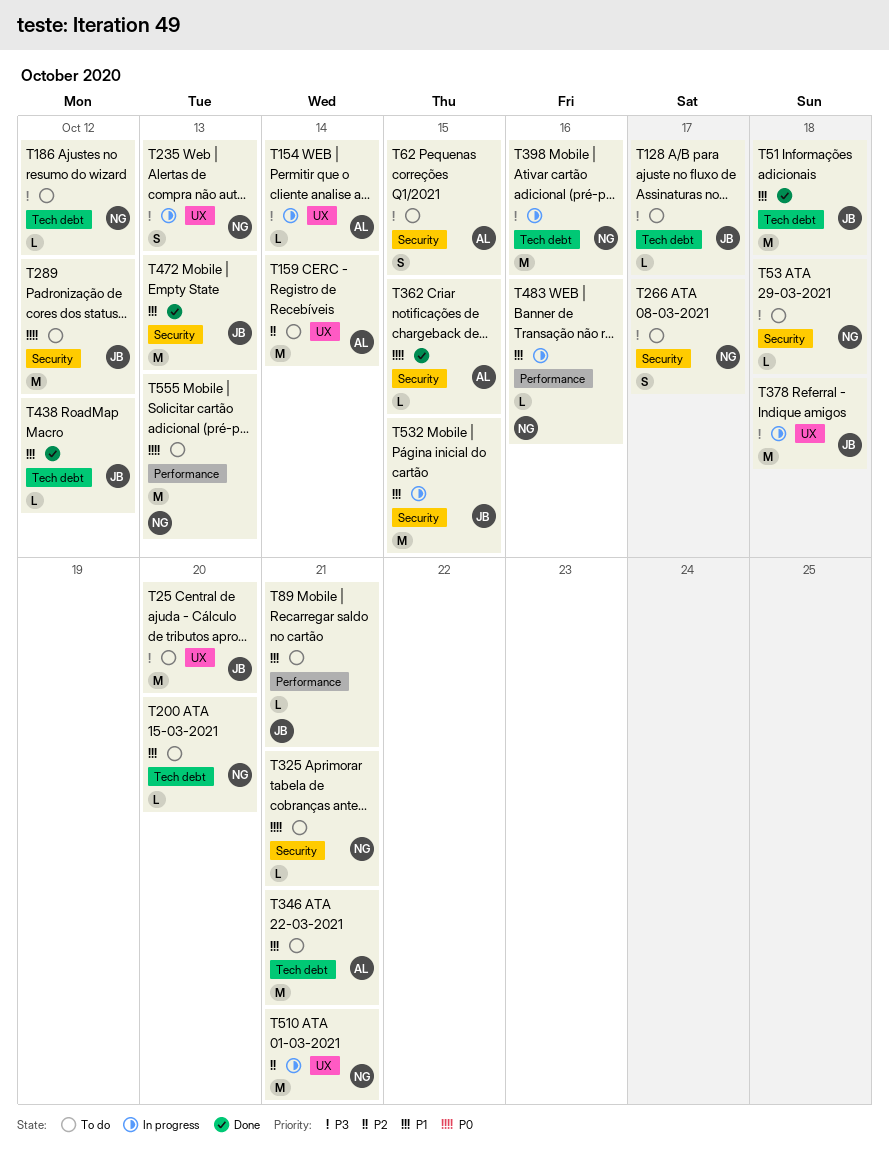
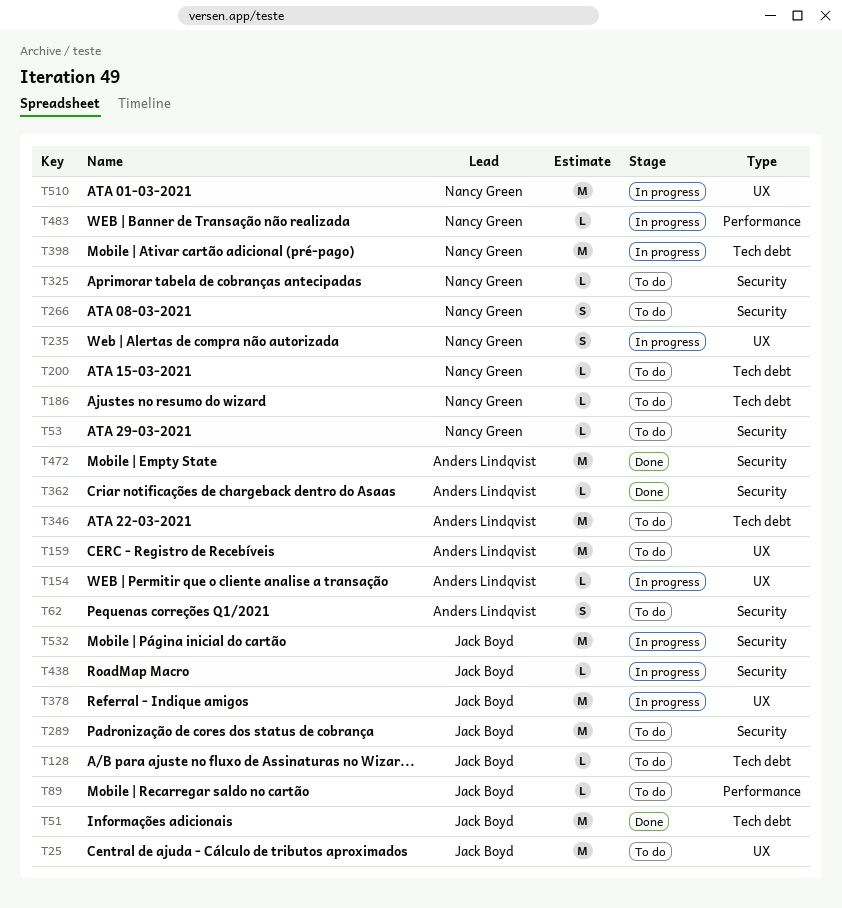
T438, status: Done -> In progress
T438, label: Tech debt -> Security
T472, owner: Jack Boyd -> Anders Lindqvist
T555: present -> none

